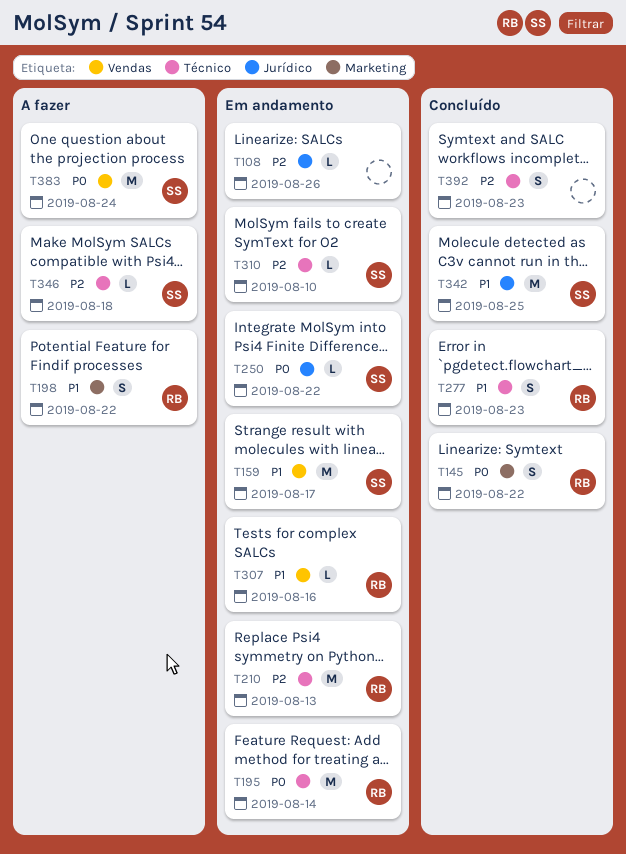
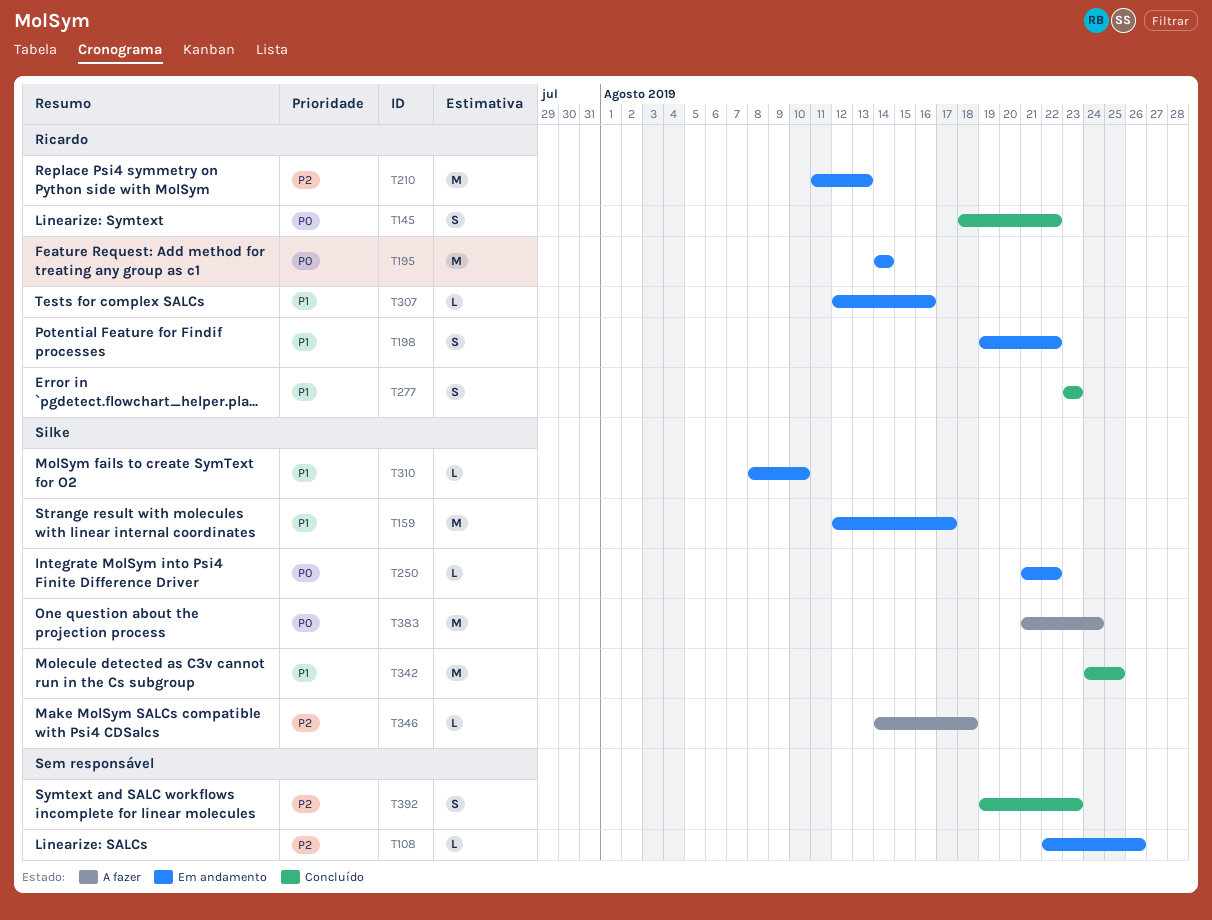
T198, status: A fazer -> Em andamento
T310, priority: P2 -> P1

